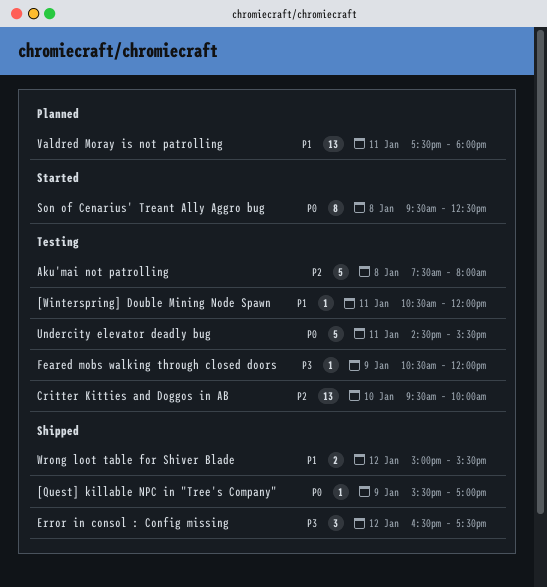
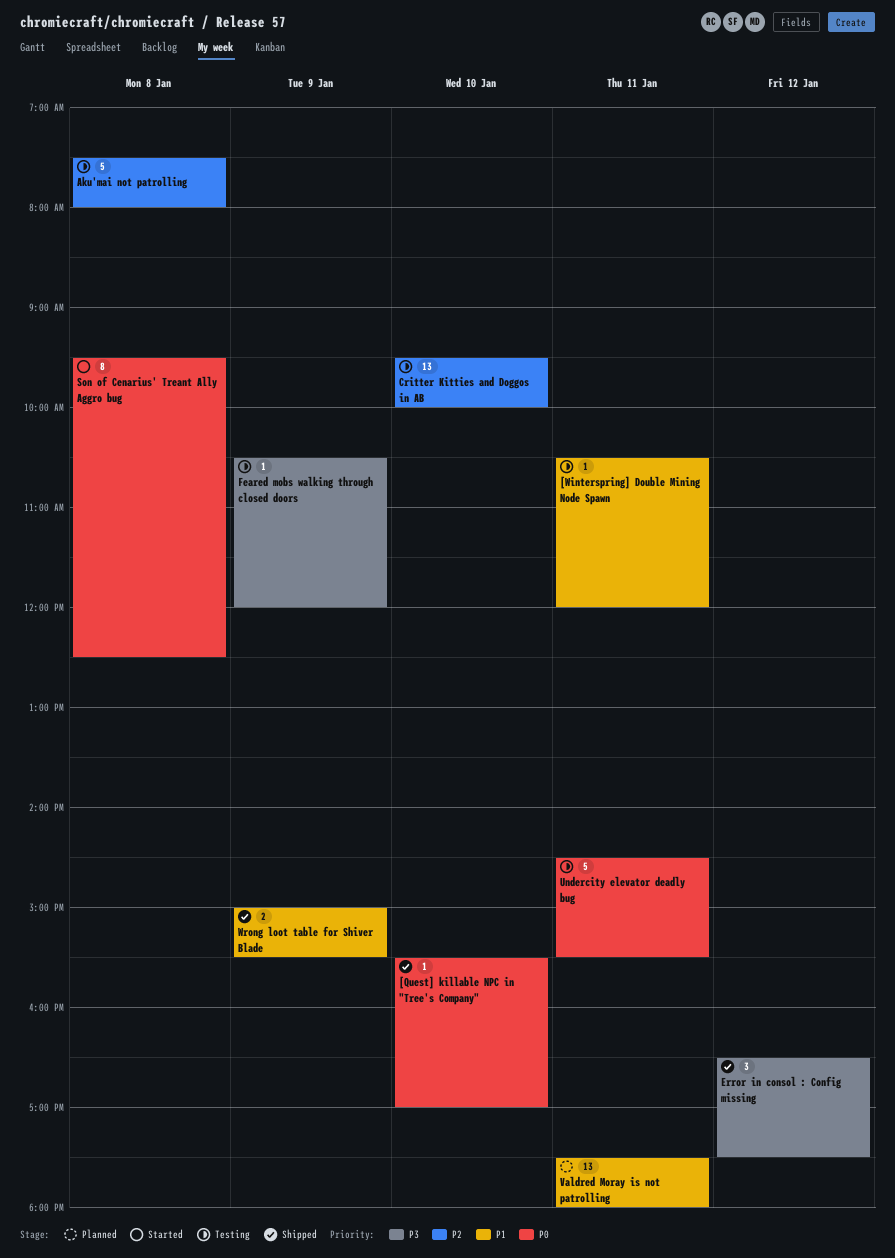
[Quest] killable NPC in "Tree's Company", day: Jan 9 -> Jan 10
Wrong loot table for Shiver Blade, day: Jan 12 -> Jan 9

